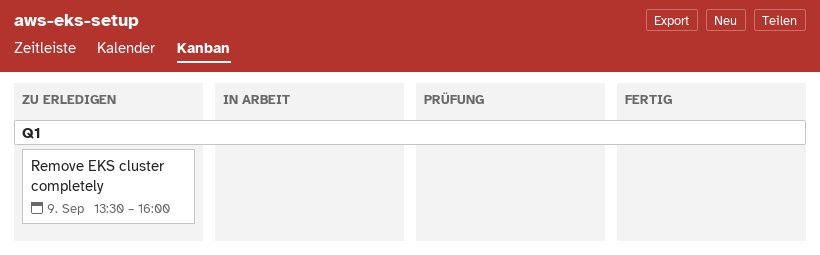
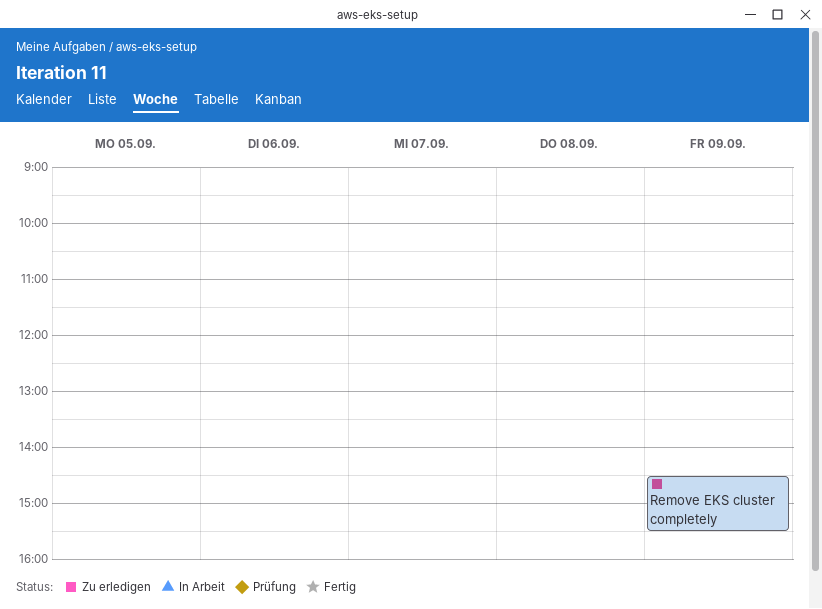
Remove EKS cluster completely, begins: 13:30 -> 14:30
Remove EKS cluster completely, ends: 16:00 -> 15:30

